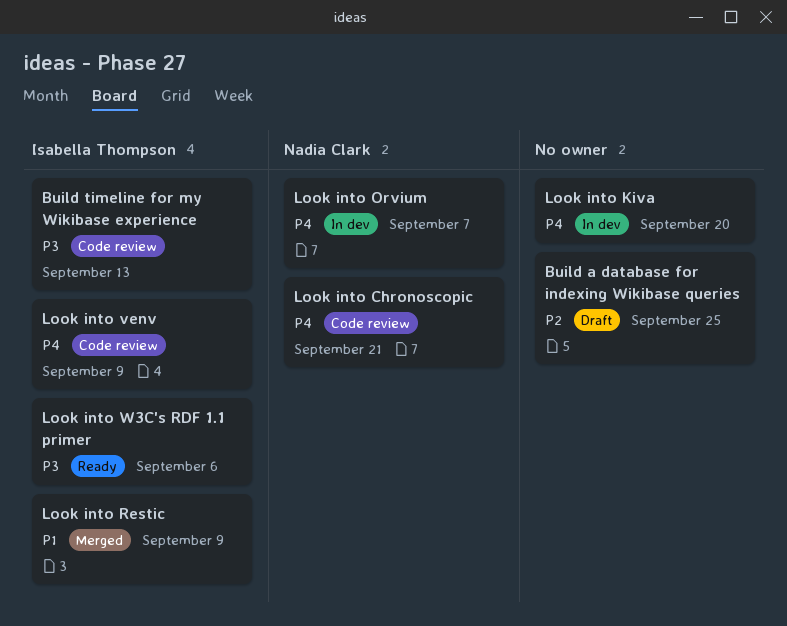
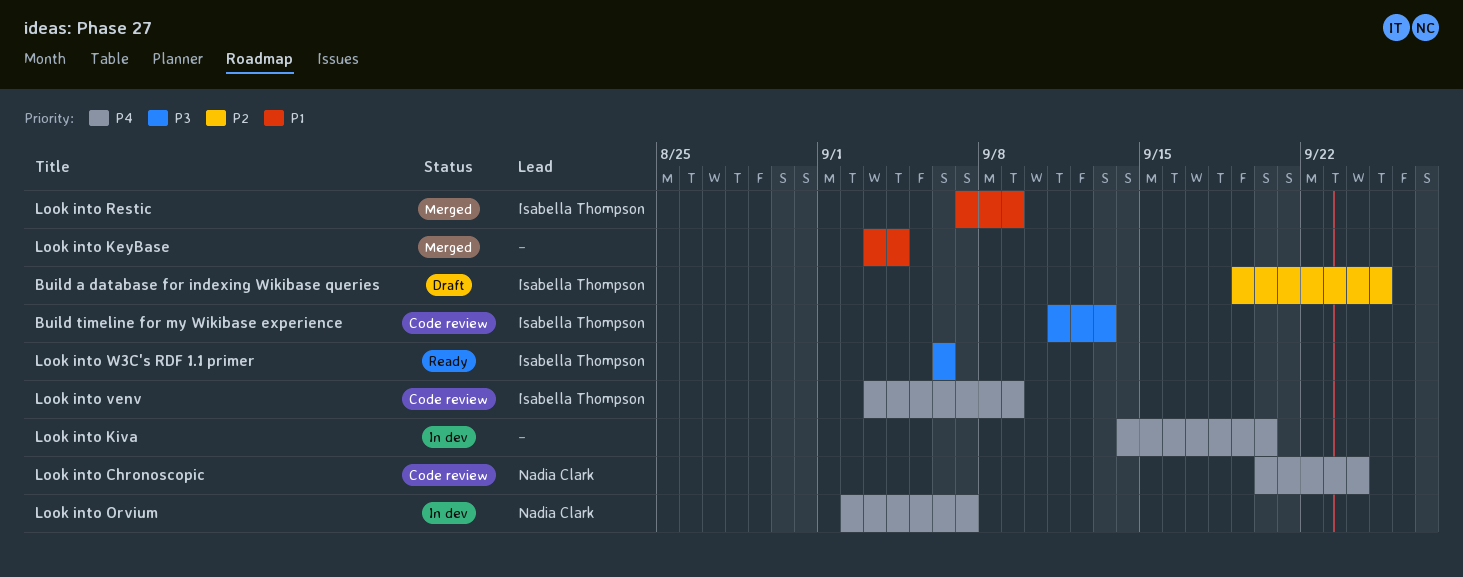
Build a database for indexing Wikibase queries, owner: none -> Isabella Thompson
Look into Chronoscopic, due: Sep 21 -> Sep 24
Look into KeyBase: none -> present

